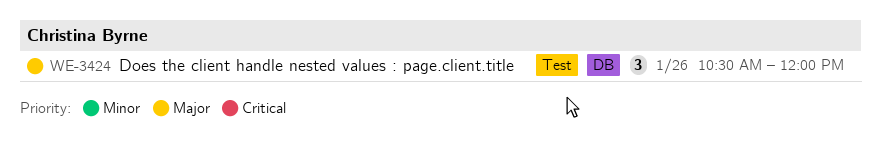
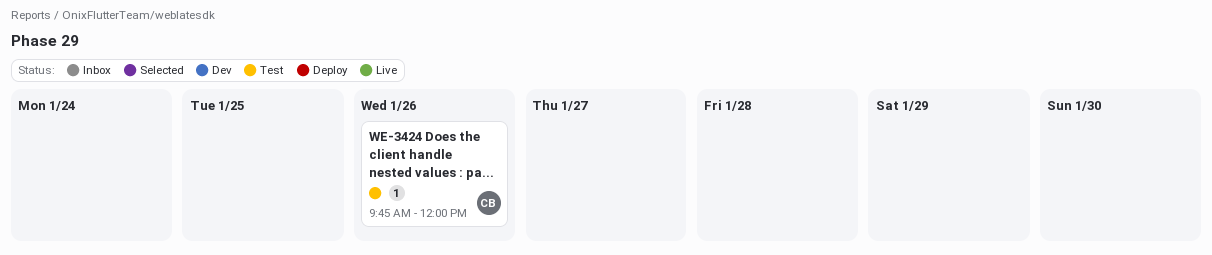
WE-3424, estimate: 3 -> 1
WE-3424, begins: 10:30 -> 09:45

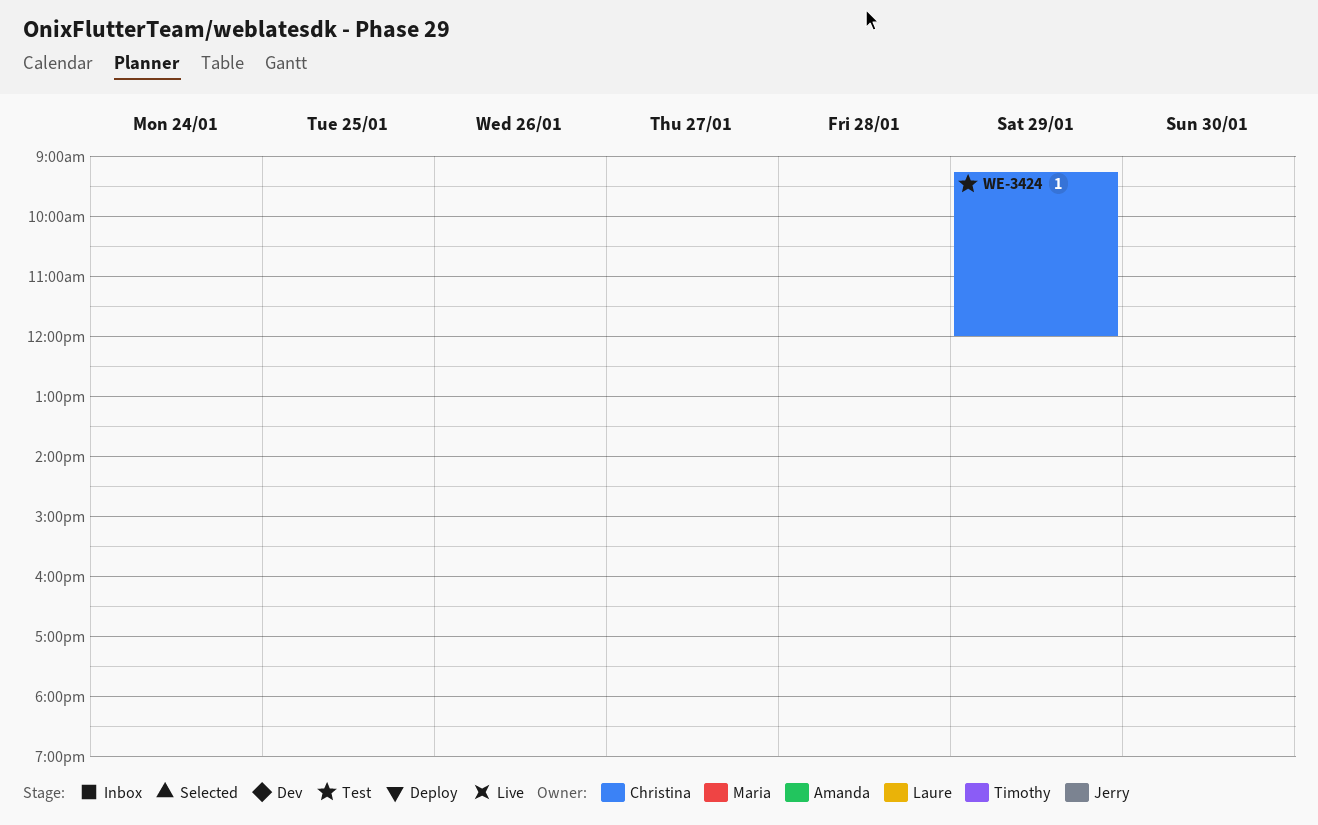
WE-3424, day: Jan 26 -> Jan 29
WE-3424, begins: 09:45 -> 09:15

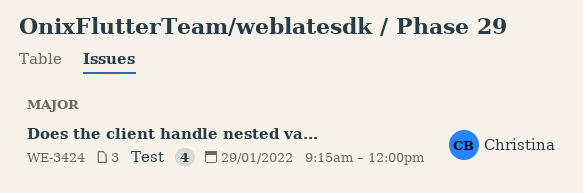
WE-3424, estimate: 1 -> 4

